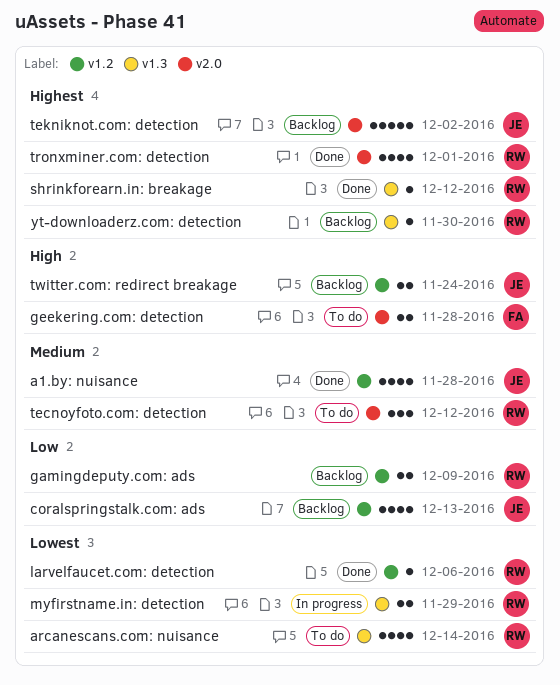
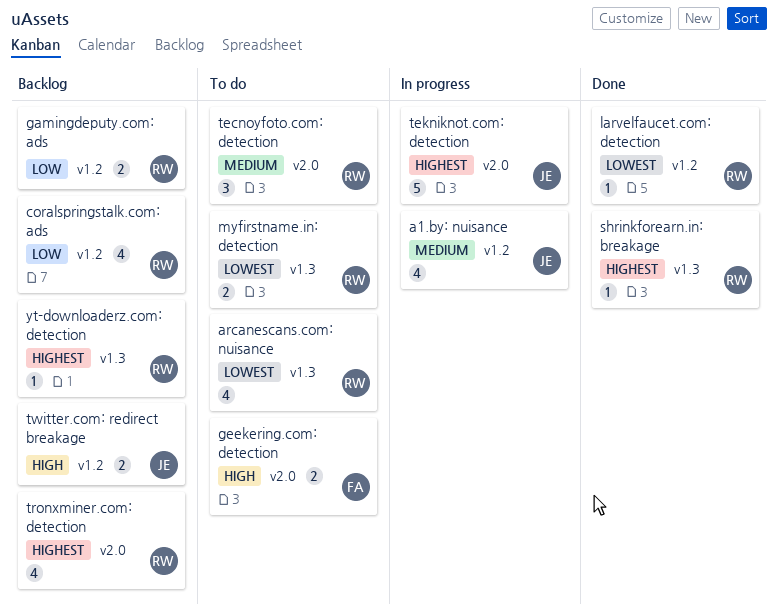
a1.by: nuisance, status: Done -> In progress
coralspringstalk.com: ads, owner: JE -> RW
myfirstname.in: detection, status: In progress -> To do
tekniknot.com: detection, status: Backlog -> In progress
tronxminer.com: detection, status: Done -> Backlog

